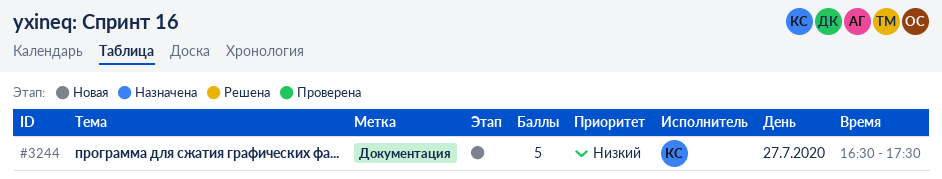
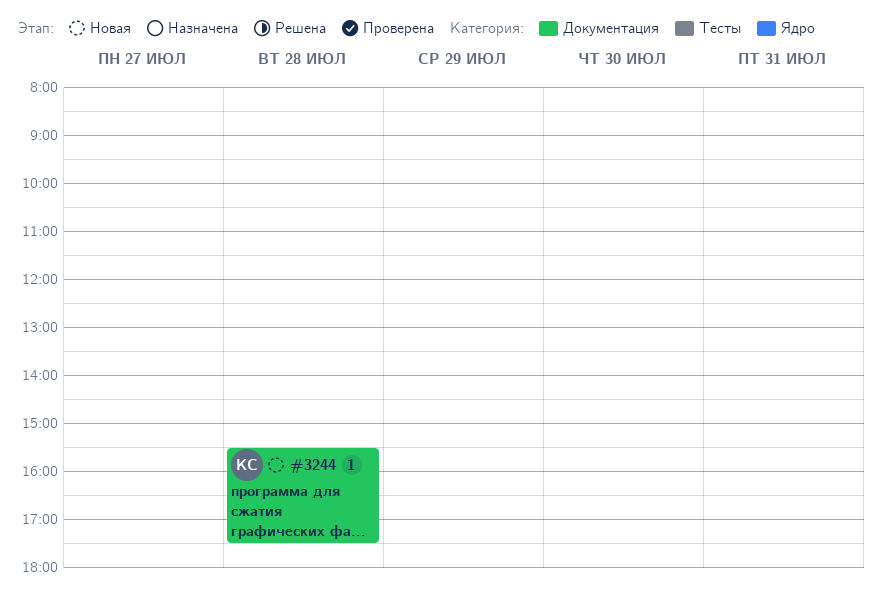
#3244, estimate: 5 -> 1
#3244, day: Jul 27 -> Jul 28
#3244, begins: 16:30 -> 15:30

